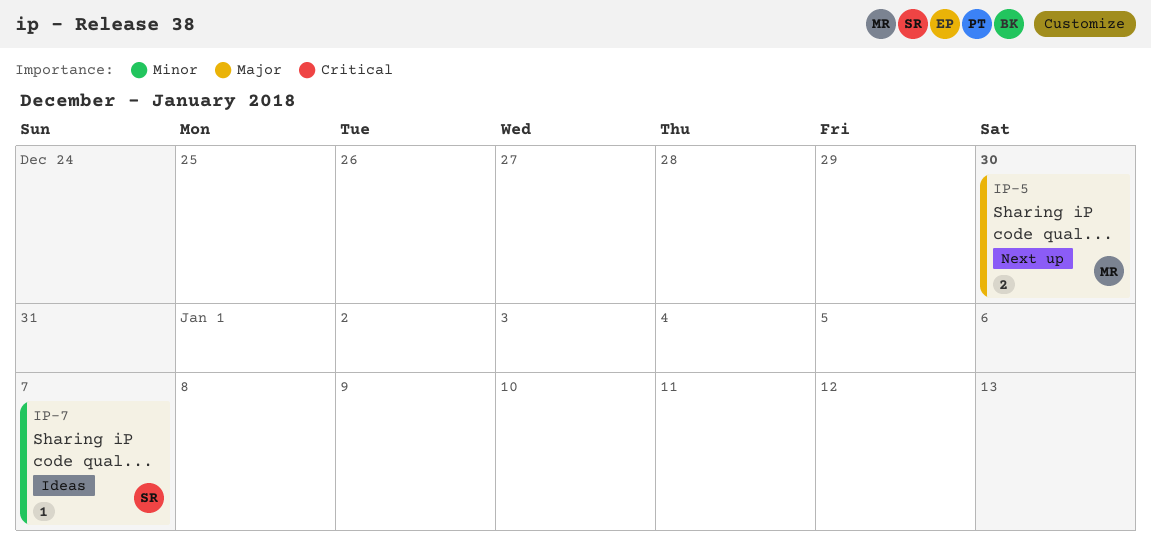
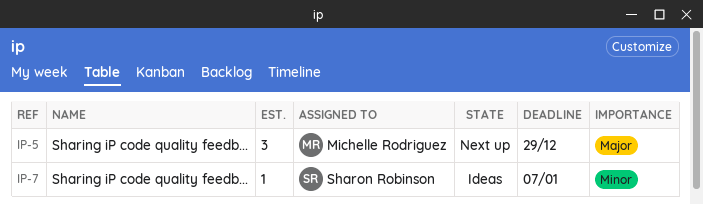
IP-5, estimate: 2 -> 3
IP-5, due: Dec 30 -> Dec 29

